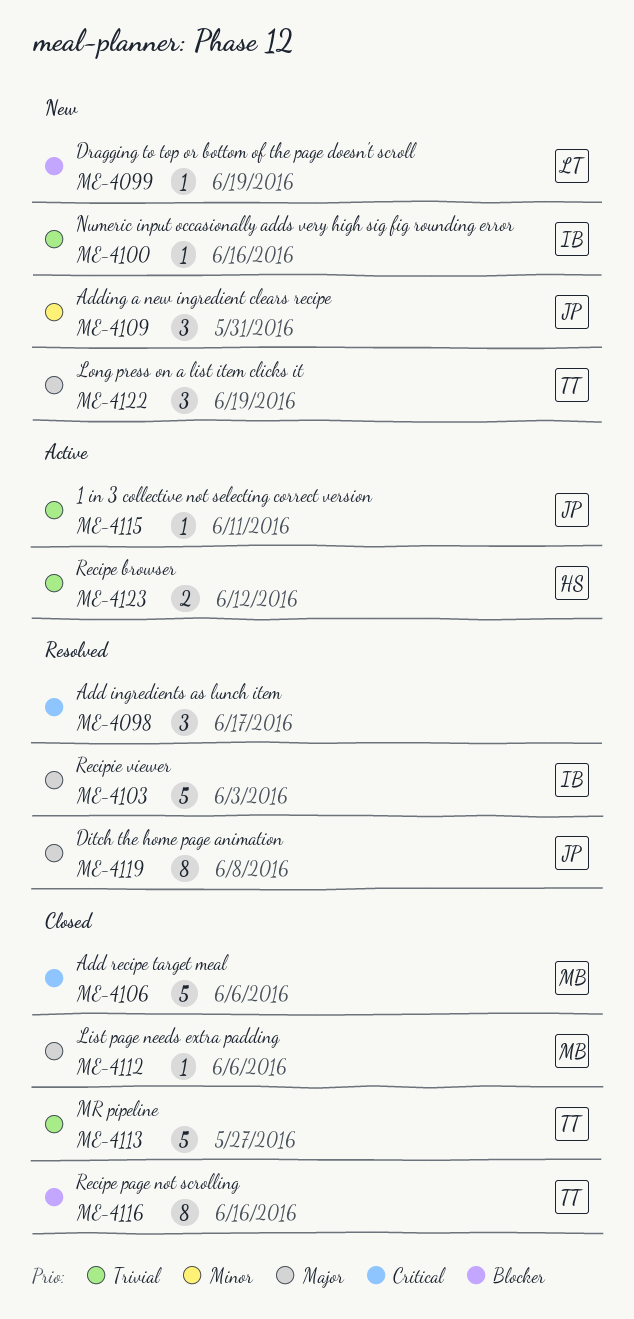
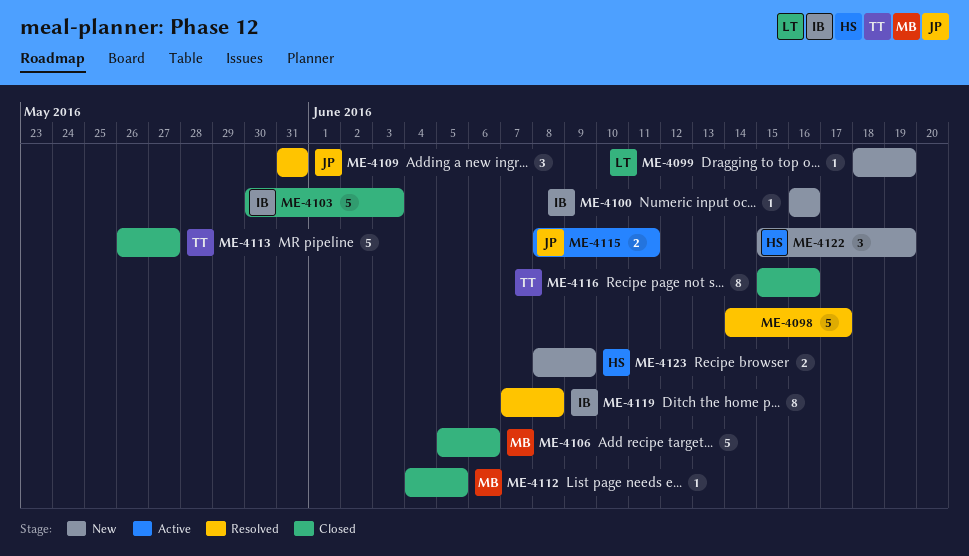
ME-4098, estimate: 3 -> 5
ME-4103, status: Resolved -> Closed
ME-4109, status: New -> Resolved
ME-4112, due: Jun 6 -> Jun 5
ME-4115, estimate: 1 -> 2
ME-4119, owner: JP -> IB
ME-4122, owner: TT -> HS
ME-4123, status: Active -> New
ME-4123, due: Jun 12 -> Jun 9

